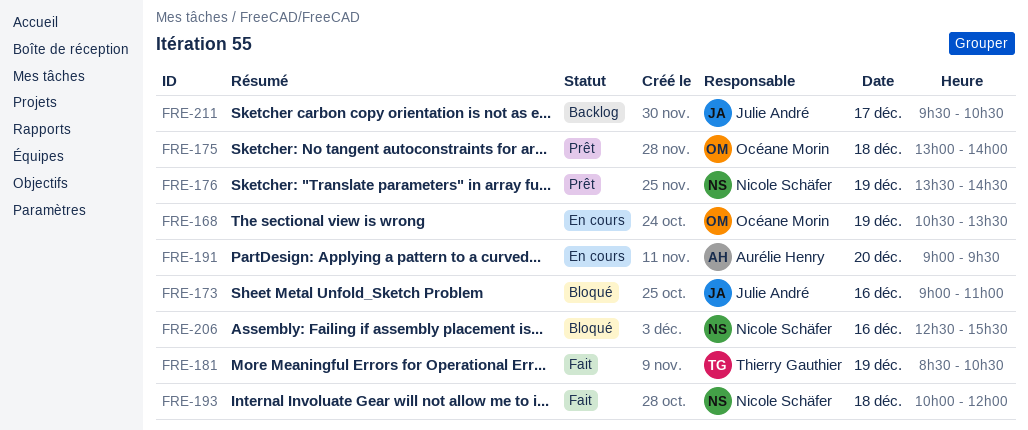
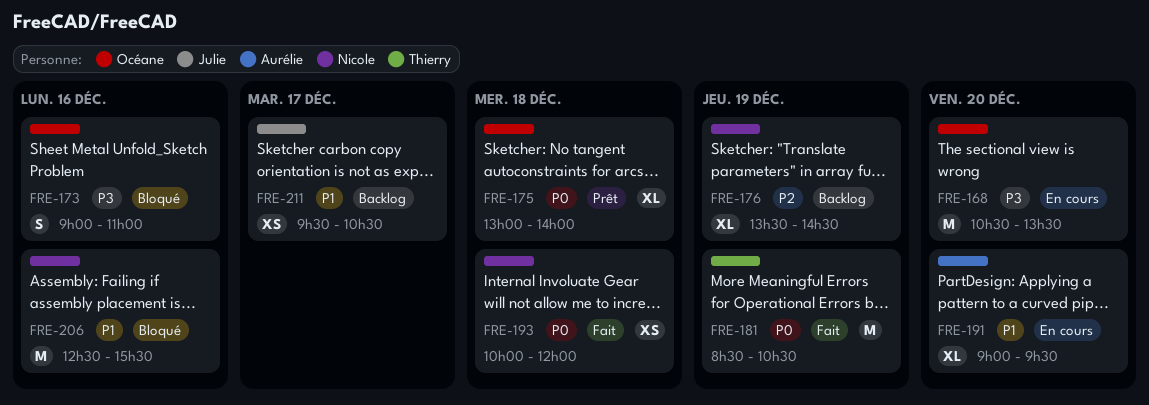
FRE-168, day: Dec 19 -> Dec 20
FRE-173, owner: Julie André -> Océane Morin
FRE-176, status: Prêt -> Backlog

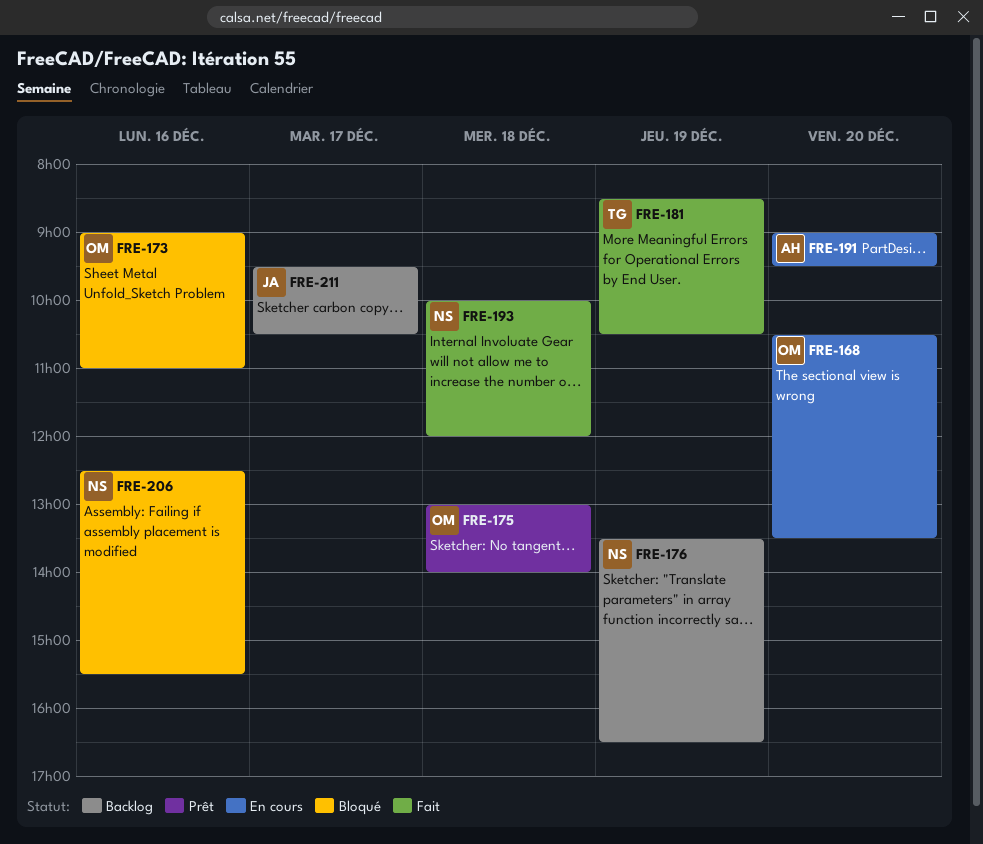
FRE-176, ends: 14:30 -> 16:30

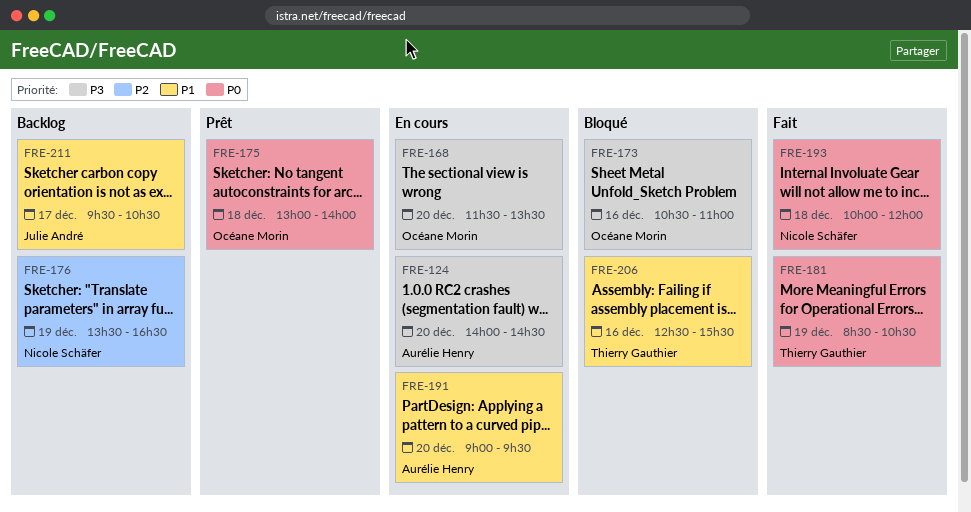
FRE-124: none -> present
FRE-168, begins: 10:30 -> 11:30
FRE-173, begins: 09:00 -> 10:30
FRE-206, owner: Nicole Schäfer -> Thierry Gauthier

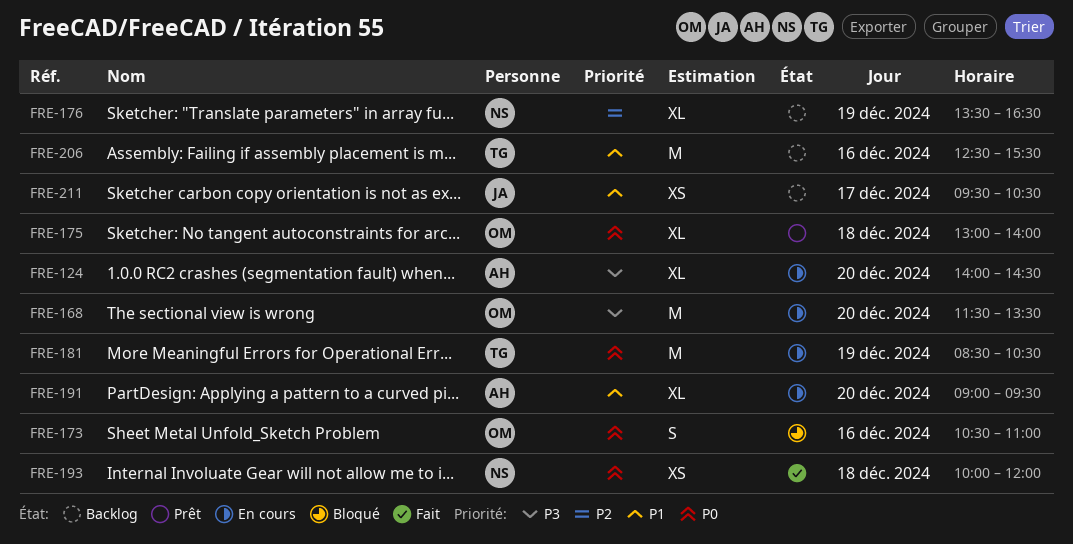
FRE-173, priority: P3 -> P0
FRE-181, status: Fait -> En cours
FRE-206, status: Bloqué -> Backlog

